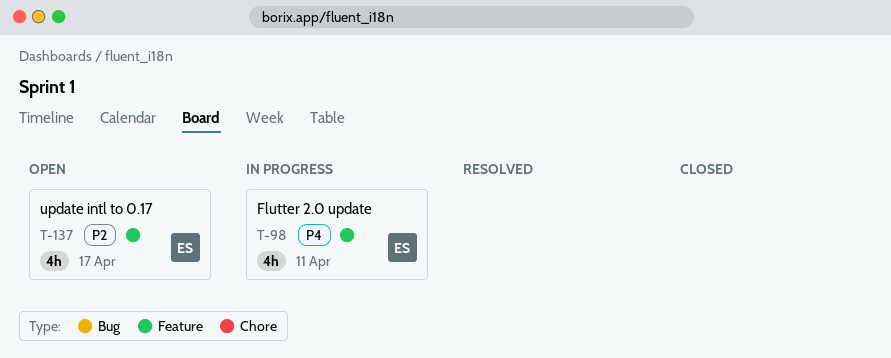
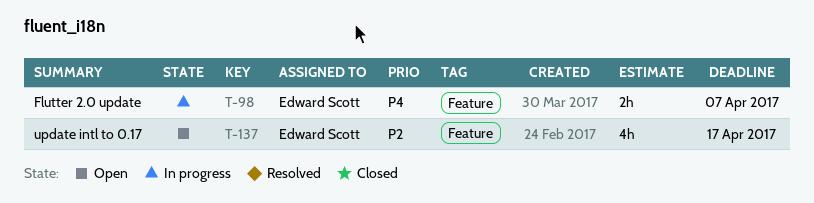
T-98, estimate: 4h -> 2h
T-98, due: Apr 11 -> Apr 7

